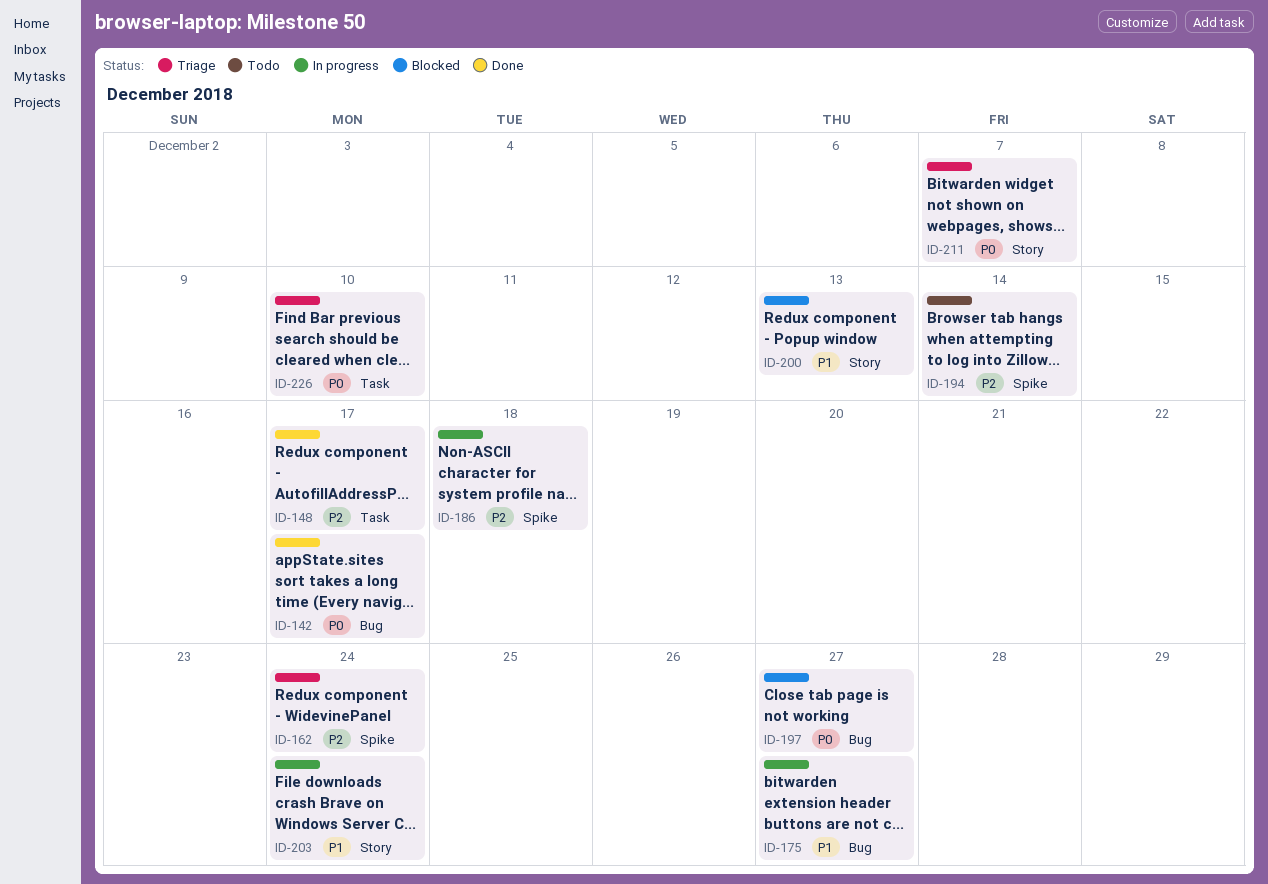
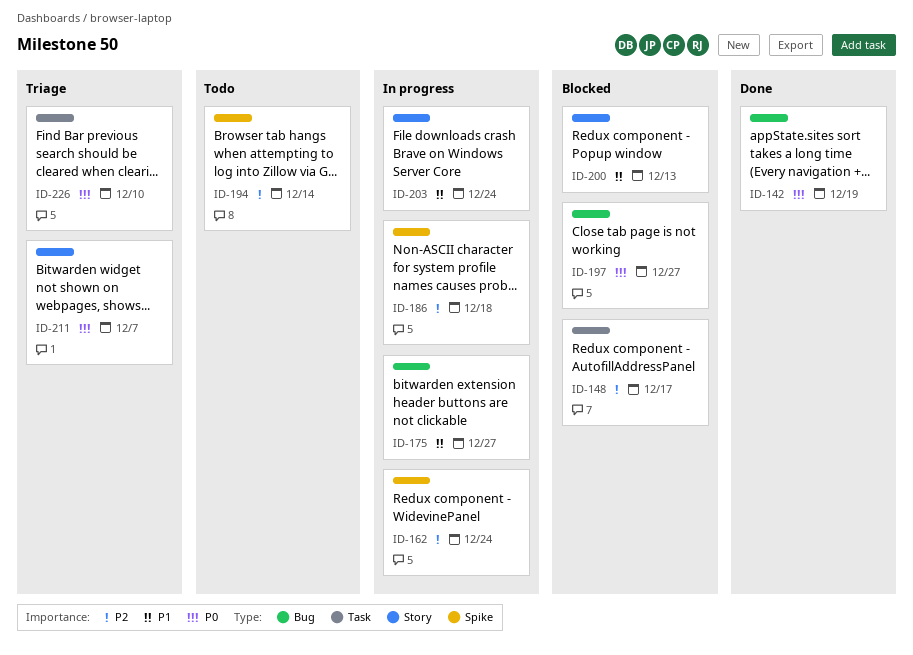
ID-142, due: Dec 17 -> Dec 19
ID-148, status: Done -> Blocked
ID-162, status: Triage -> In progress

